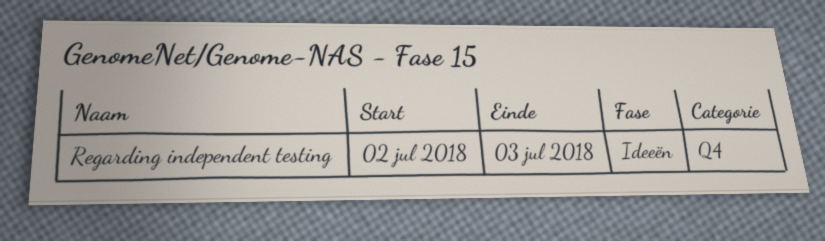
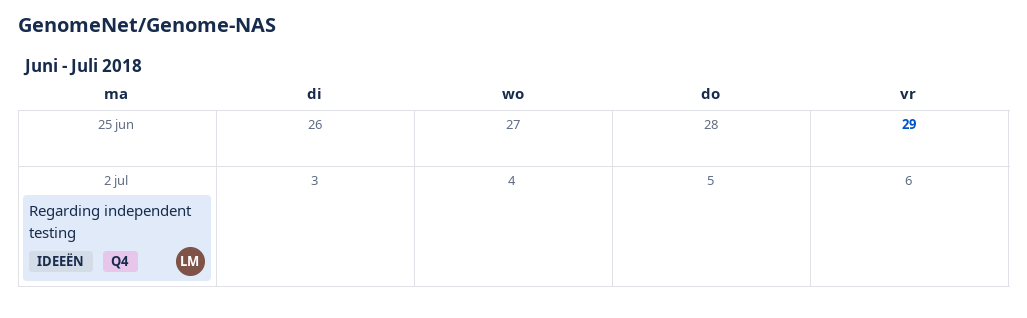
Regarding independent testing, due: Jul 3 -> Jul 2

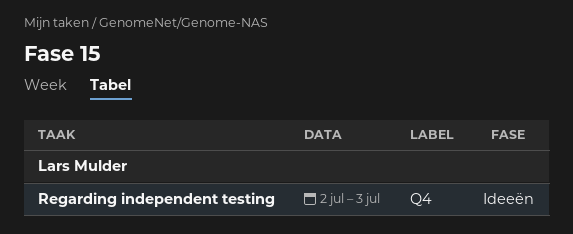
Regarding independent testing, due: Jul 2 -> Jul 3

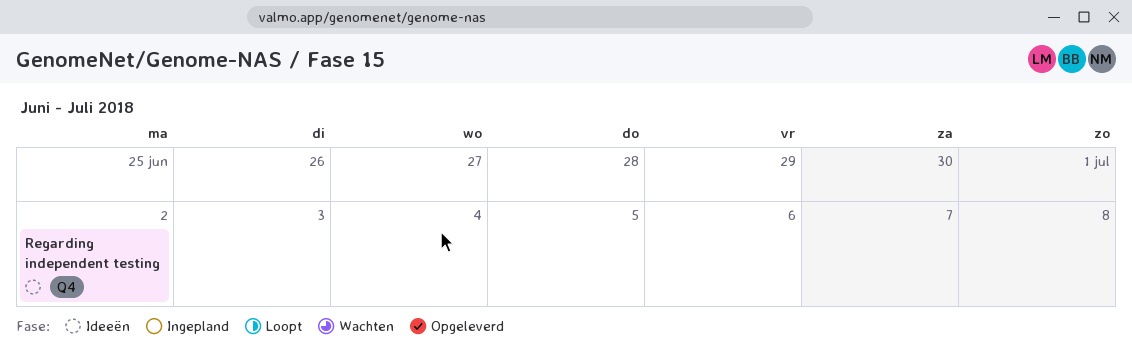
Regarding independent testing, due: Jul 3 -> Jul 2

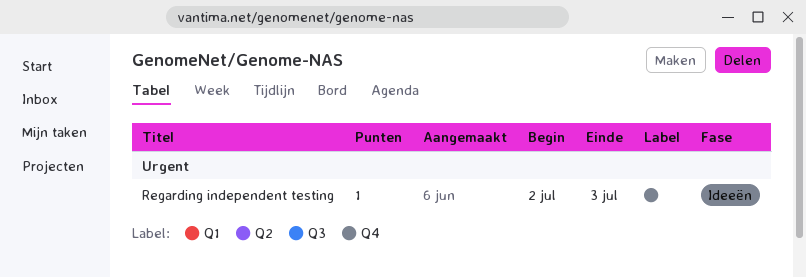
Regarding independent testing, due: Jul 2 -> Jul 3

